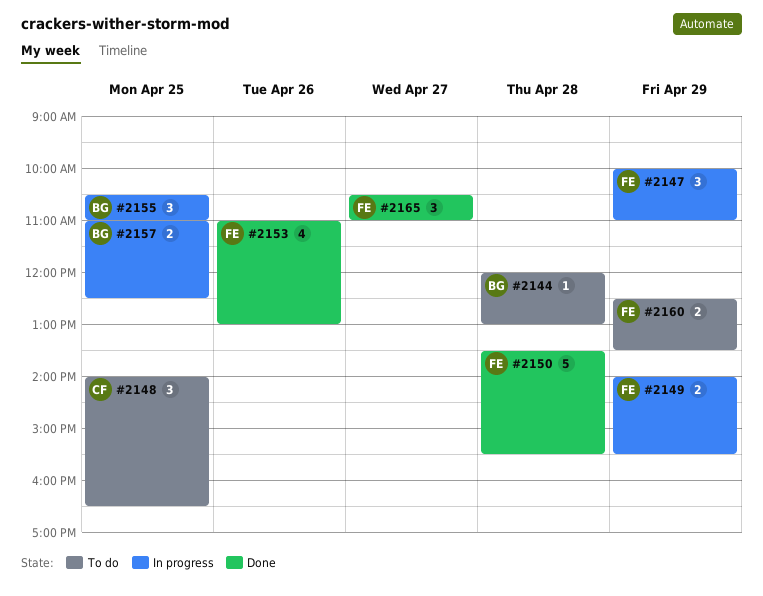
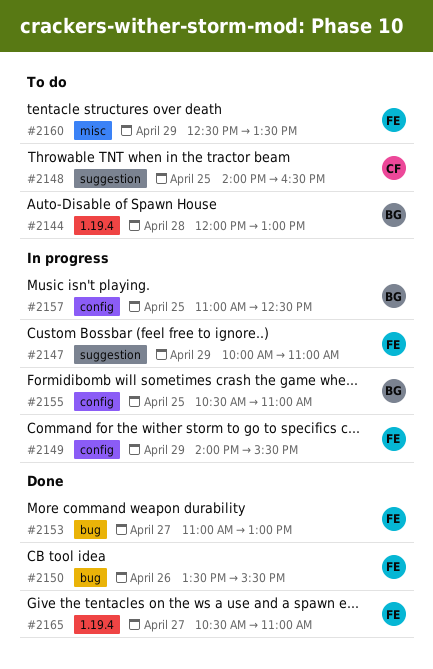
#2150, day: Apr 28 -> Apr 26
#2153, day: Apr 26 -> Apr 27

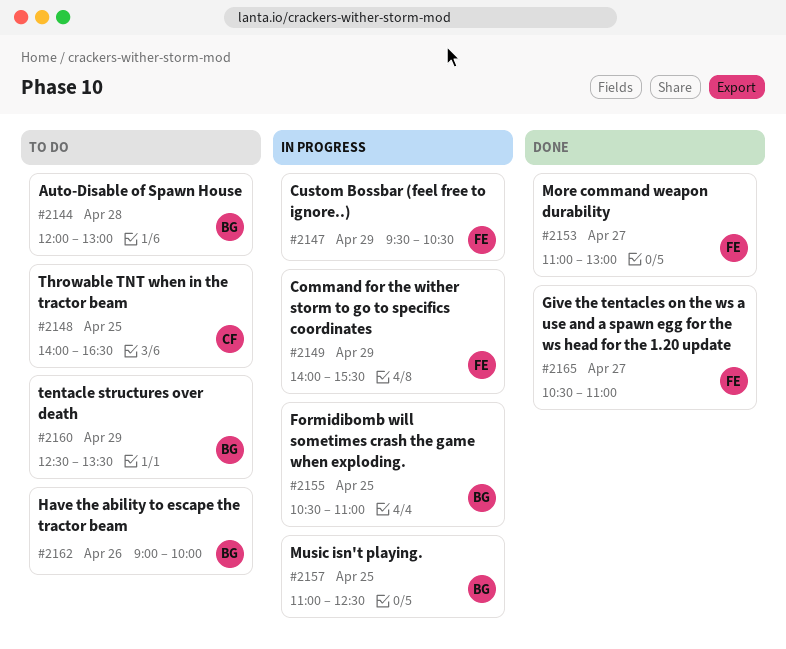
#2147, begins: 10:00 -> 09:30
#2147, ends: 11:00 -> 10:30
#2150: present -> none
#2160, owner: FE -> BG
#2162: none -> present

